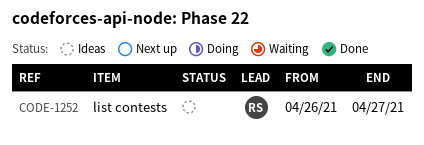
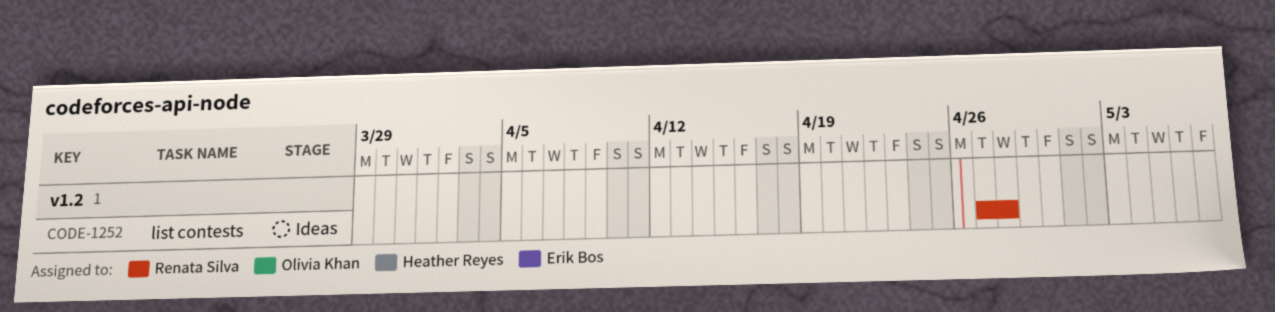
CODE-1252, start: Apr 26 -> Apr 27
CODE-1252, due: Apr 27 -> Apr 28

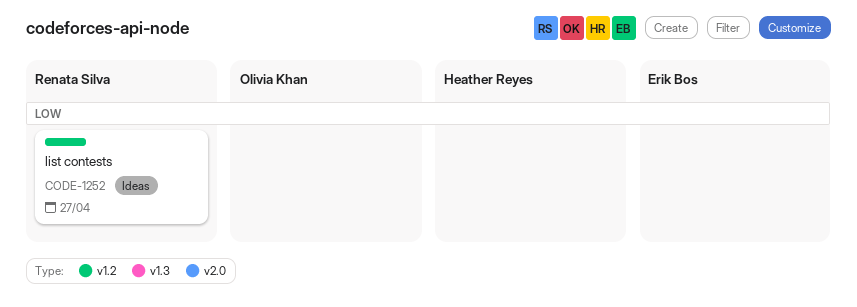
CODE-1252, due: Apr 28 -> Apr 27

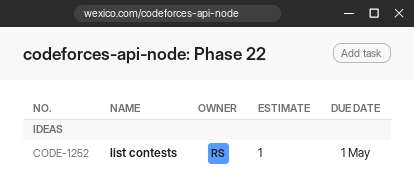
CODE-1252, due: Apr 27 -> May 1

